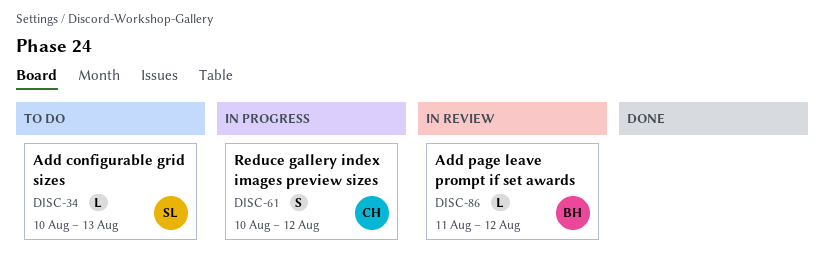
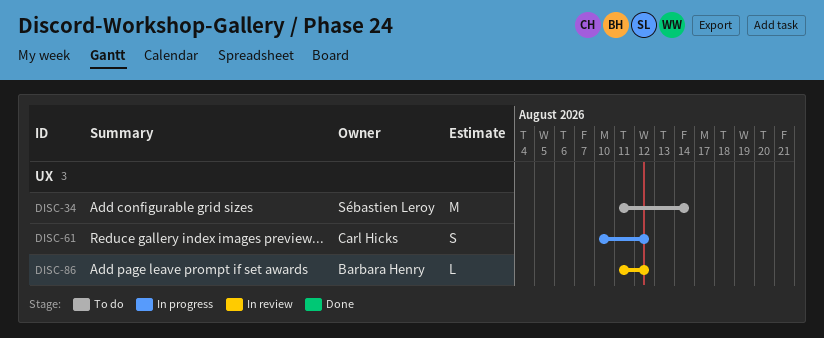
DISC-34, estimate: L -> M
DISC-34, start: Aug 10 -> Aug 11
DISC-34, due: Aug 13 -> Aug 14

